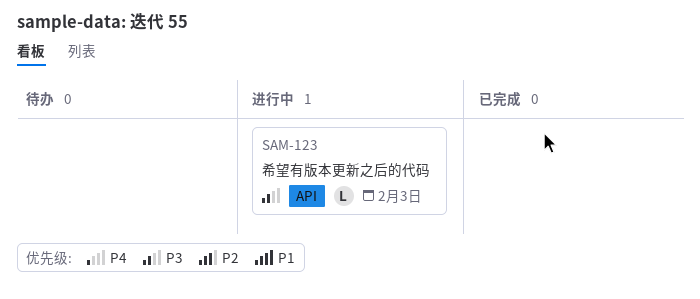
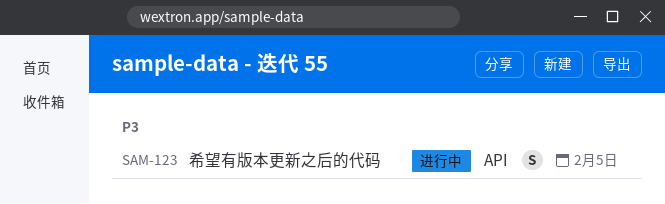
SAM-123, estimate: L -> S
SAM-123, due: Feb 3 -> Feb 5

